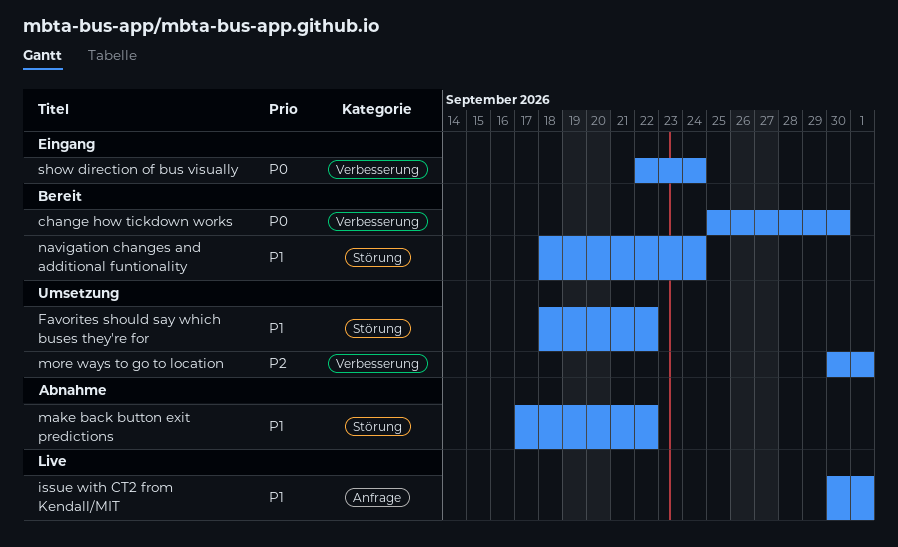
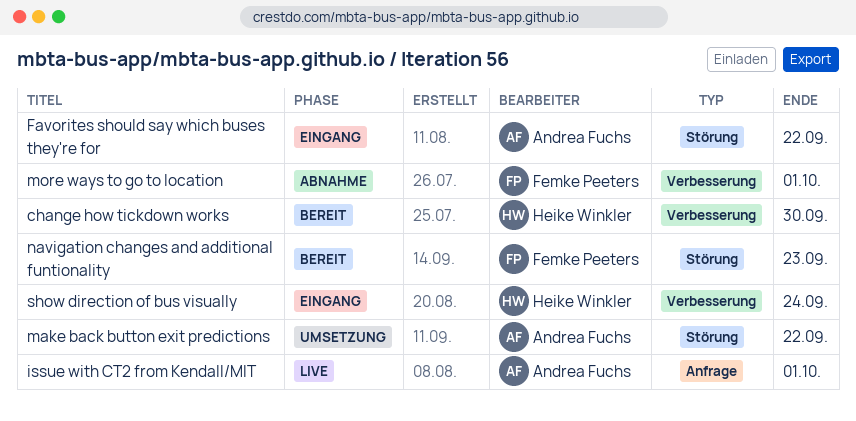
Favorites should say which buses they're for, status: Umsetzung -> Eingang
make back button exit predictions, status: Abnahme -> Umsetzung
more ways to go to location, status: Umsetzung -> Abnahme
navigation changes and additional funtionality, due: Sep 24 -> Sep 23

